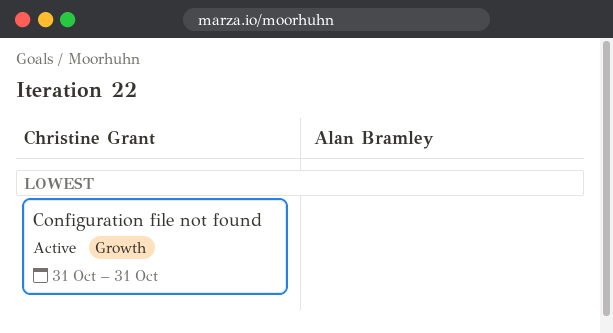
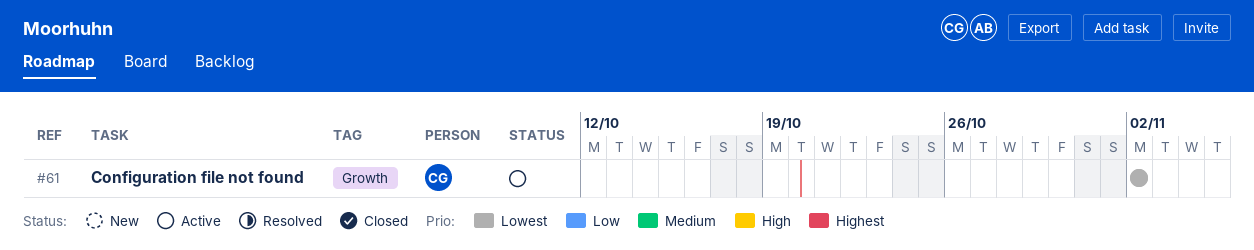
Configuration file not found, start: Oct 31 -> Nov 2
Configuration file not found, due: Oct 31 -> Nov 2

